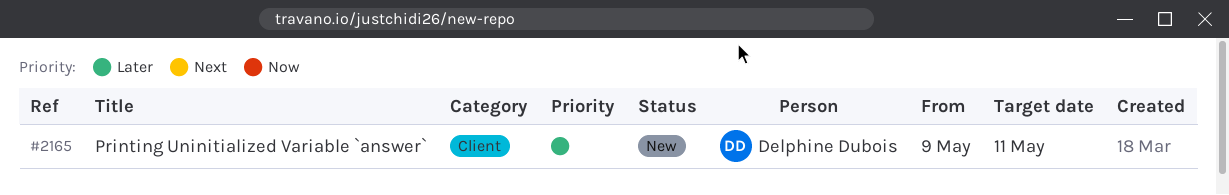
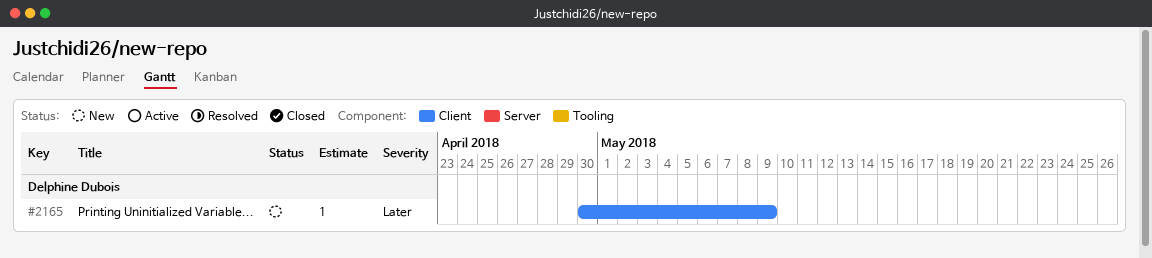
#2165, start: May 9 -> Apr 30
#2165, due: May 11 -> May 9

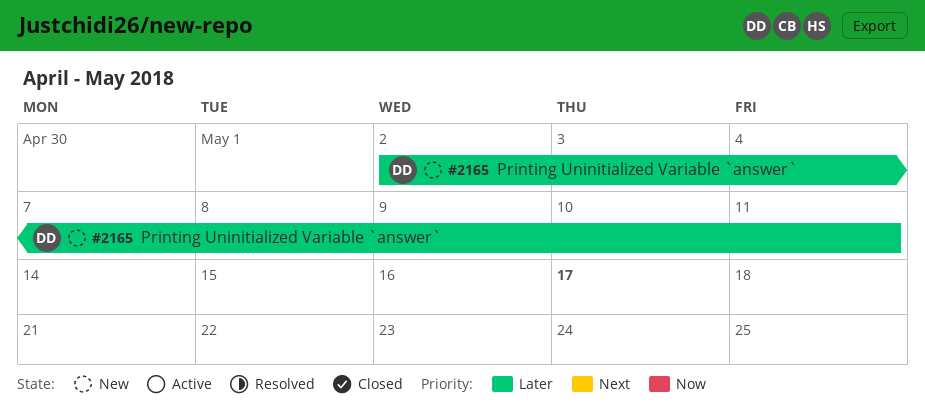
#2165, start: Apr 30 -> May 2
#2165, due: May 9 -> May 11

